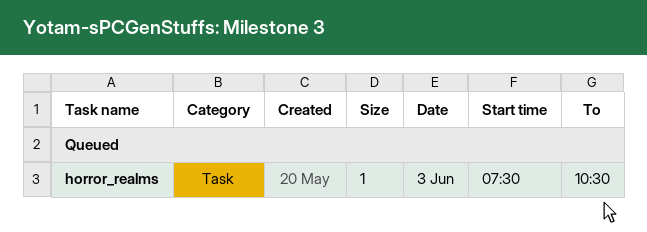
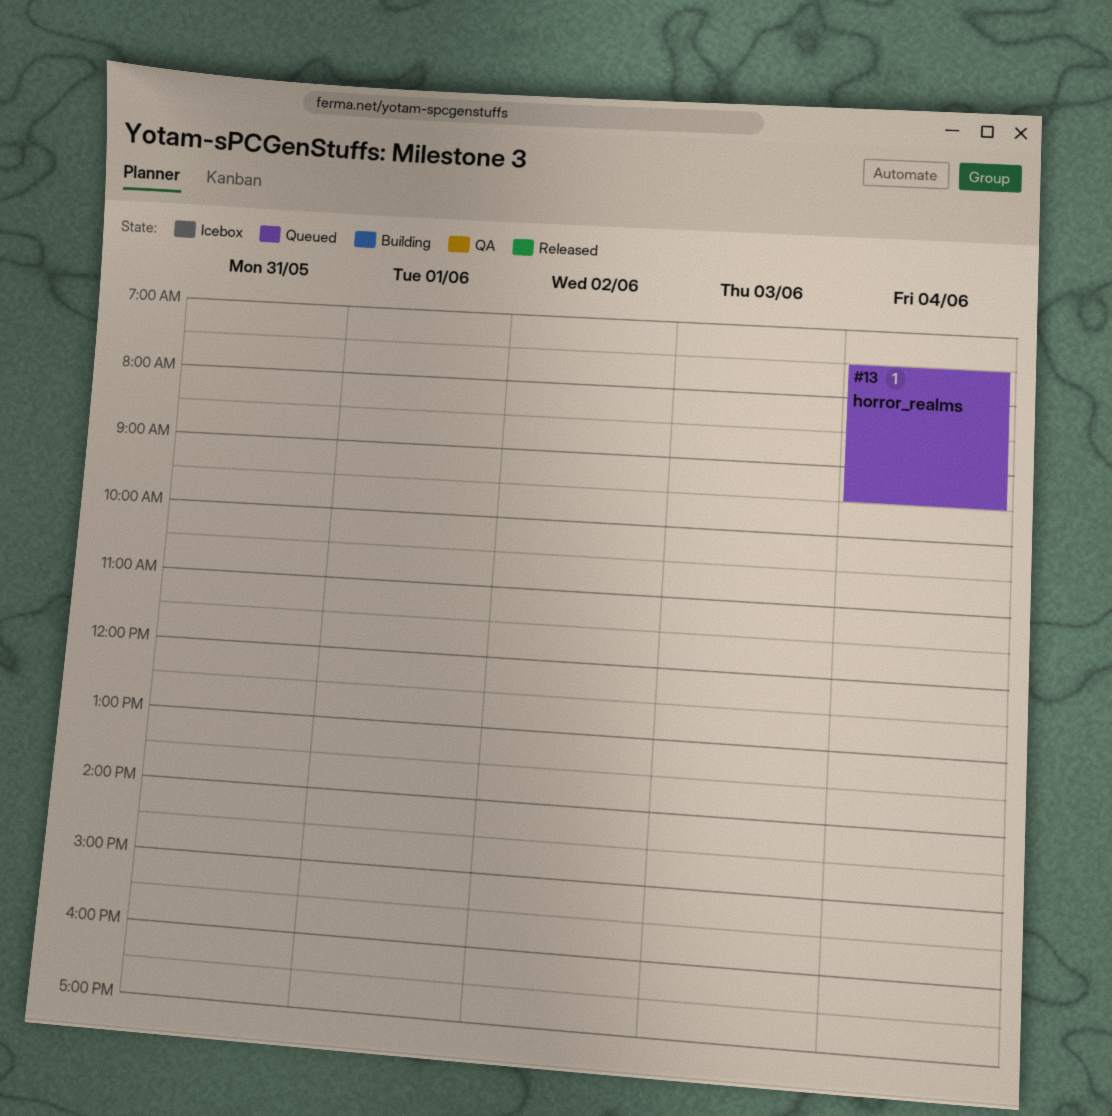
horror_realms, day: Jun 3 -> Jun 4
horror_realms, ends: 10:30 -> 09:30

